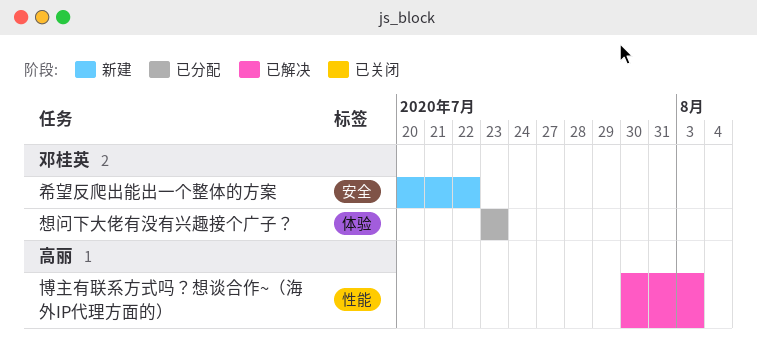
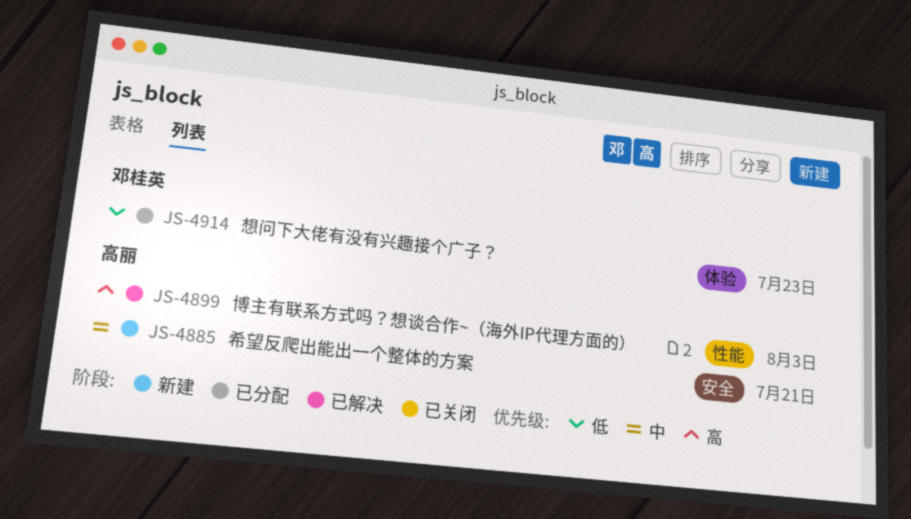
希望反爬出能出一个整体的方案, owner: 邓桂英 -> 高丽
希望反爬出能出一个整体的方案, due: Jul 22 -> Jul 21

